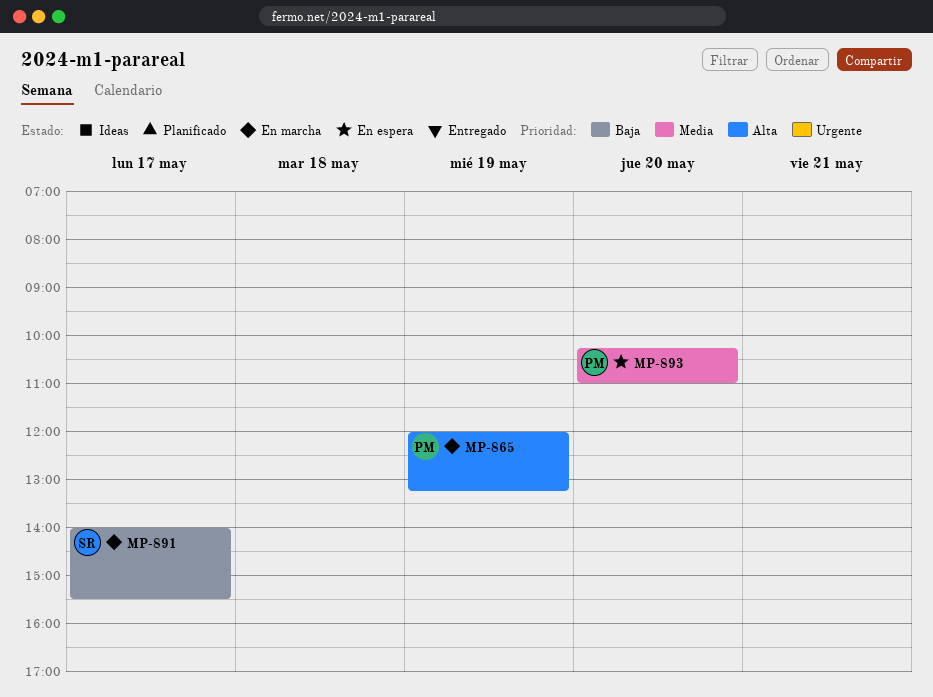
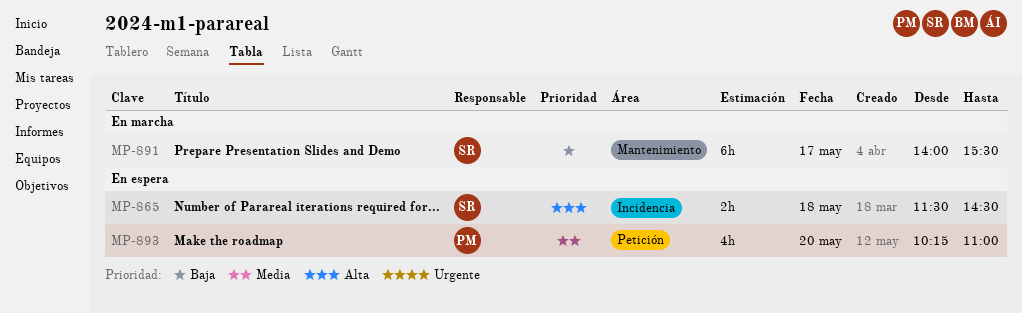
MP-865, status: En marcha -> En espera
MP-865, owner: PM -> SR
MP-865, day: May 19 -> May 18
MP-865, begins: 12:00 -> 11:30
MP-865, ends: 13:15 -> 14:30

